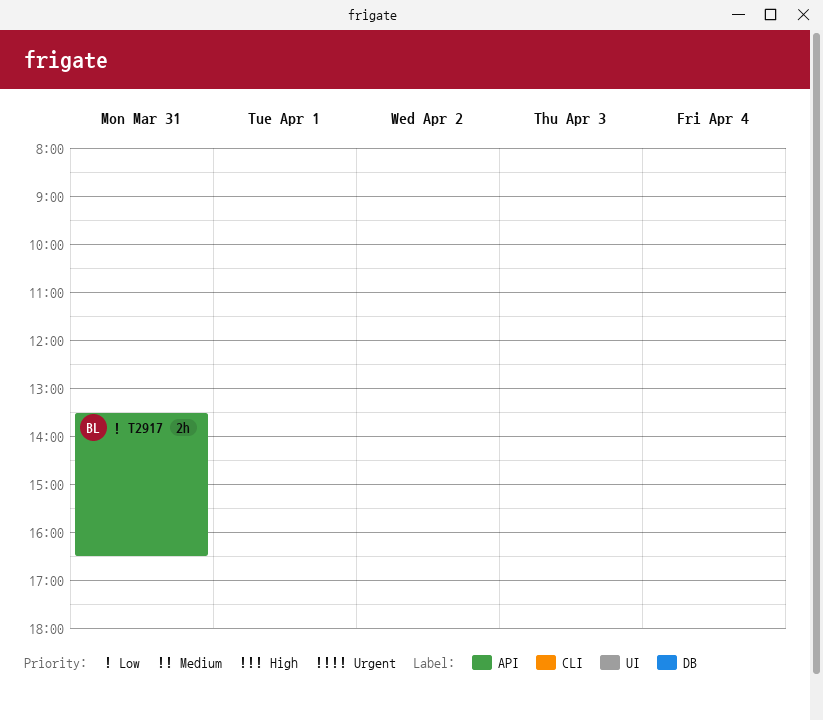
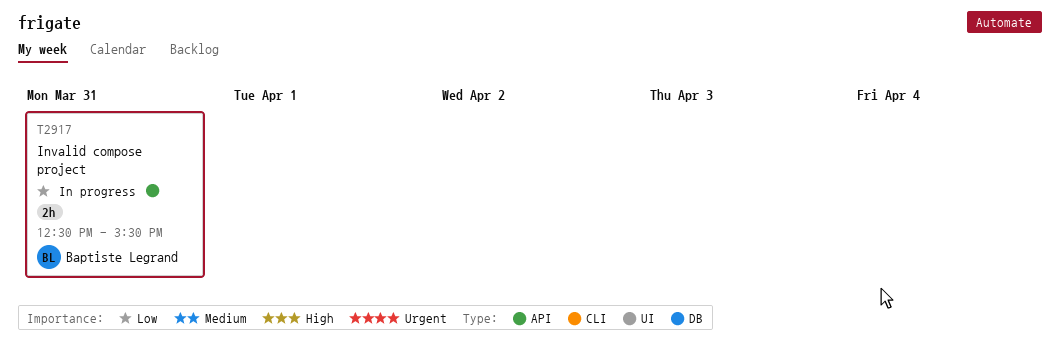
T2917, begins: 13:30 -> 12:30
T2917, ends: 16:30 -> 15:30

